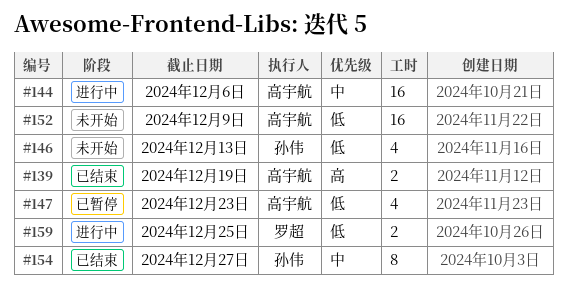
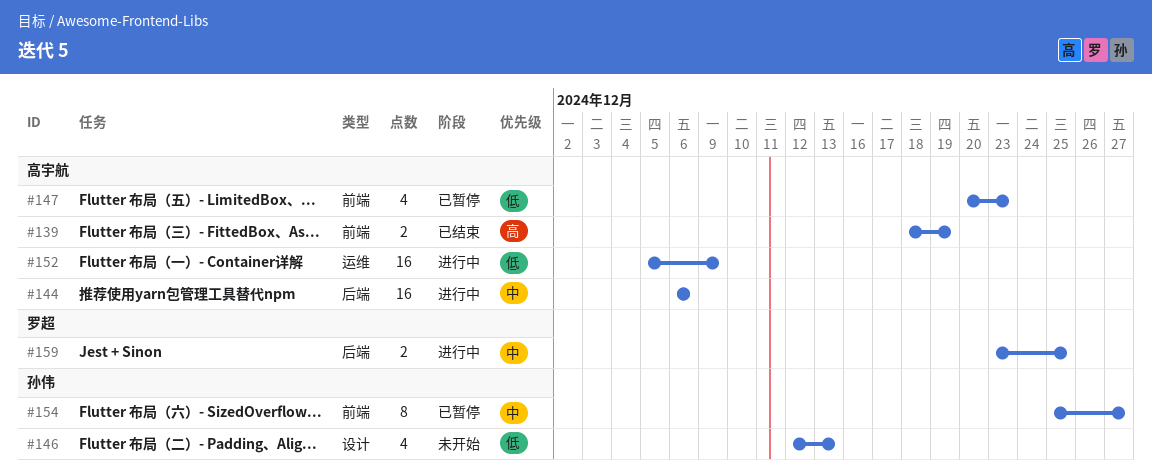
#152, status: 未开始 -> 进行中
#154, status: 已结束 -> 已暂停
#159, priority: 低 -> 中

